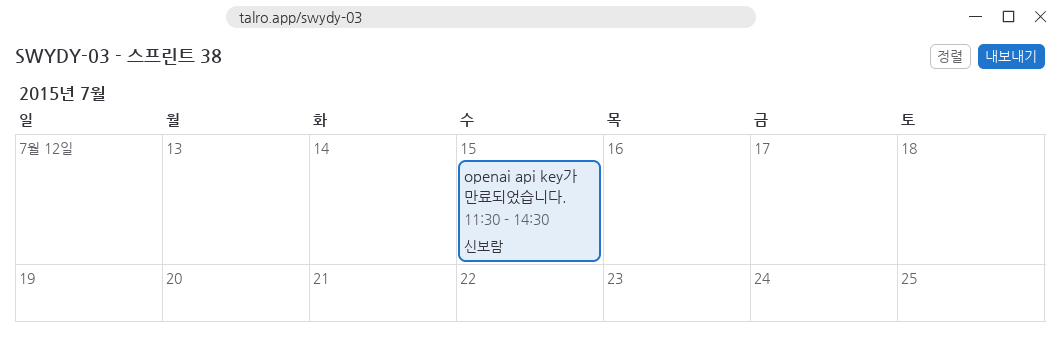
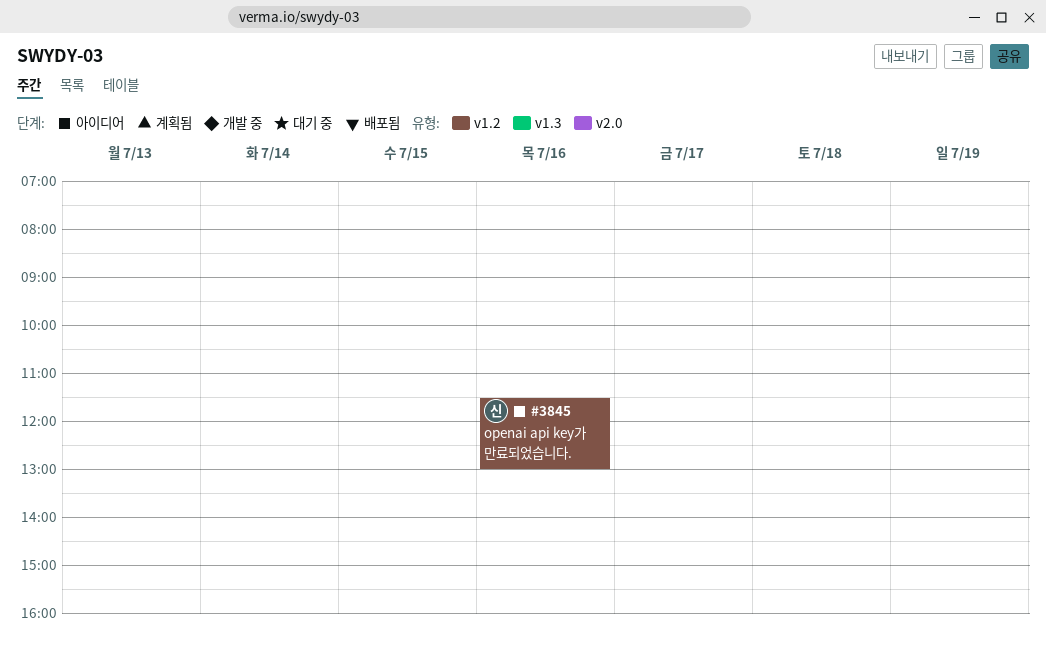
openai api key가 만료되었습니다., day: Jul 15 -> Jul 16
openai api key가 만료되었습니다., ends: 14:30 -> 13:00

